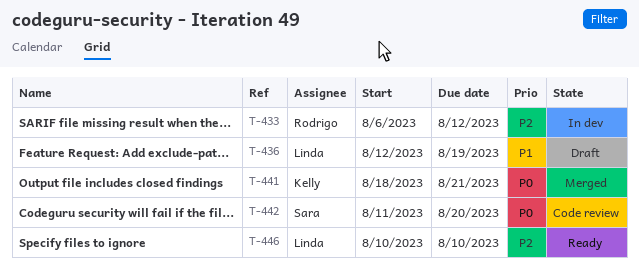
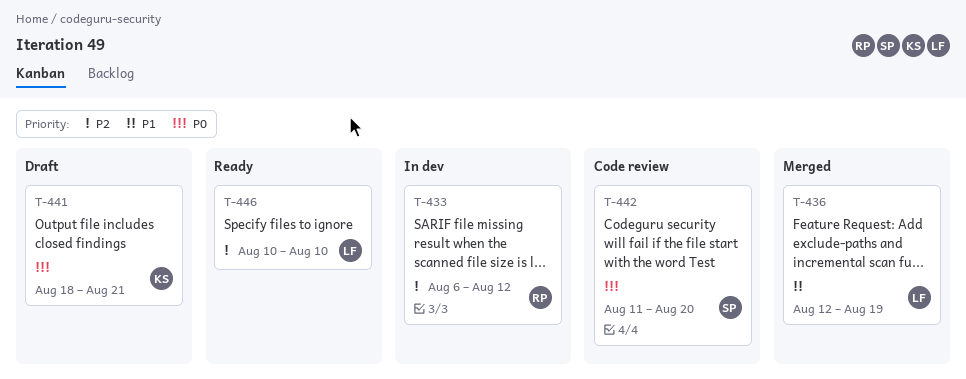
T-436, status: Draft -> Merged
T-441, status: Merged -> Draft

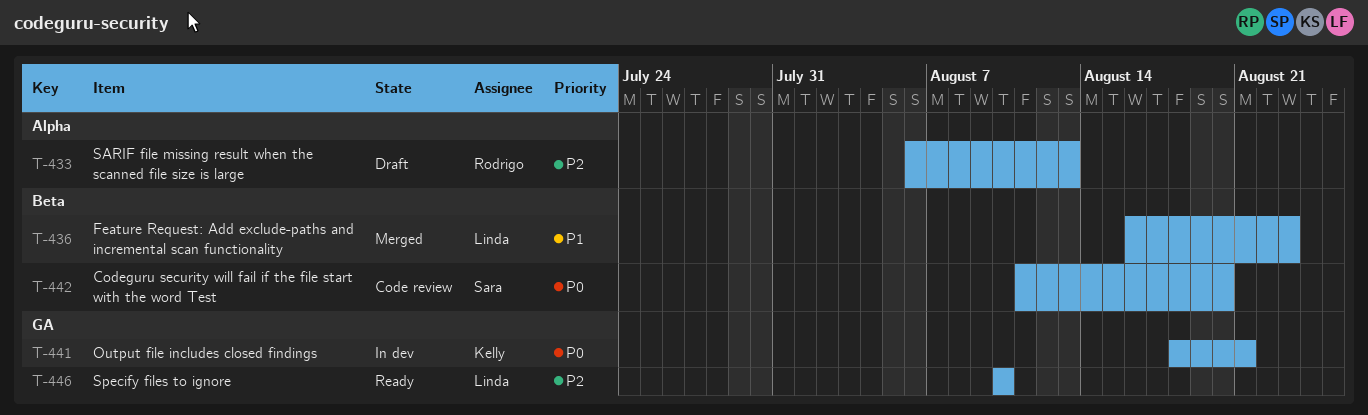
T-433, status: In dev -> Draft
T-433, due: Aug 12 -> Aug 13
T-436, start: Aug 12 -> Aug 16
T-436, due: Aug 19 -> Aug 23
T-441, status: Draft -> In dev

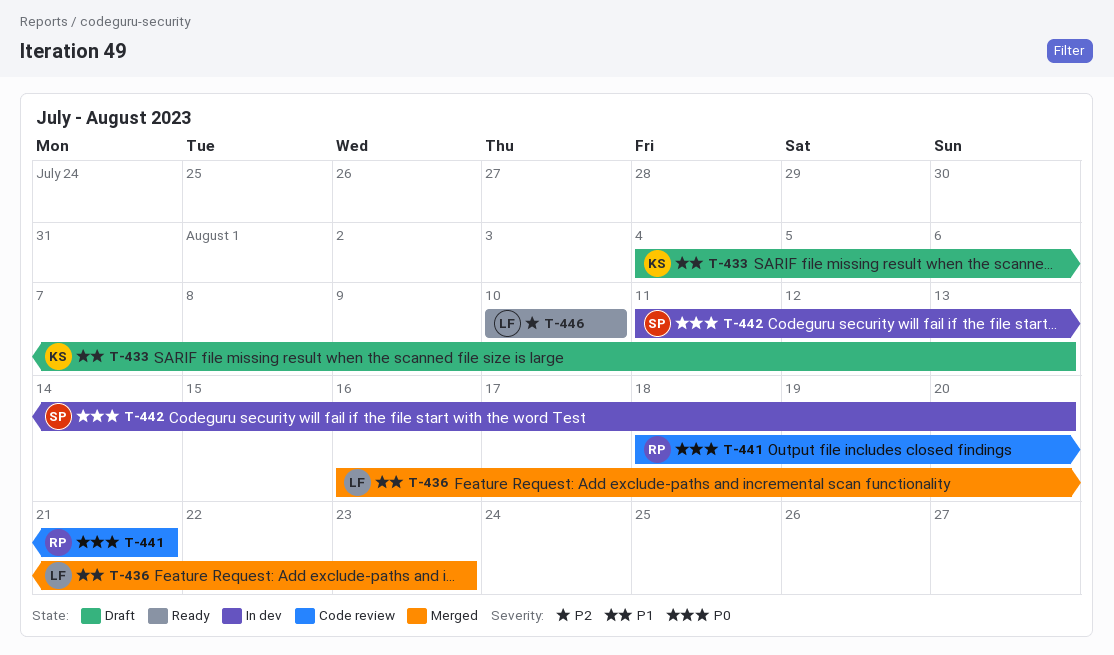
T-433, owner: Rodrigo -> Kelly
T-433, priority: P2 -> P1
T-433, start: Aug 6 -> Aug 4
T-441, status: In dev -> Code review
T-441, owner: Kelly -> Rodrigo
T-442, status: Code review -> In dev

